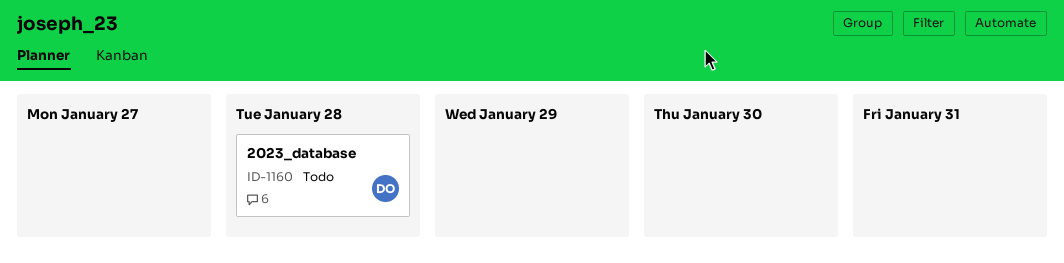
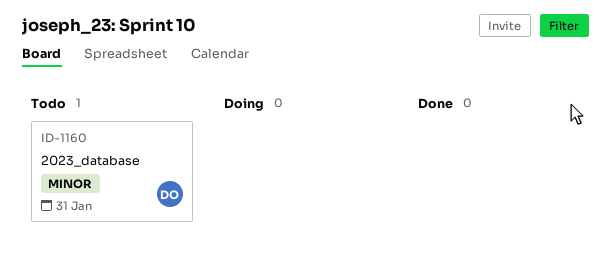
ID-1160, due: Jan 28 -> Jan 31

